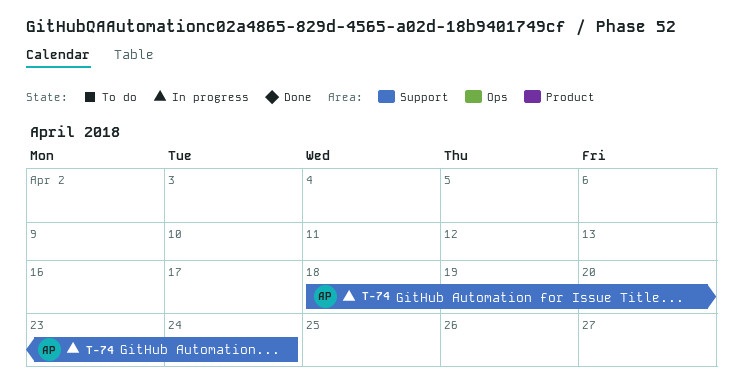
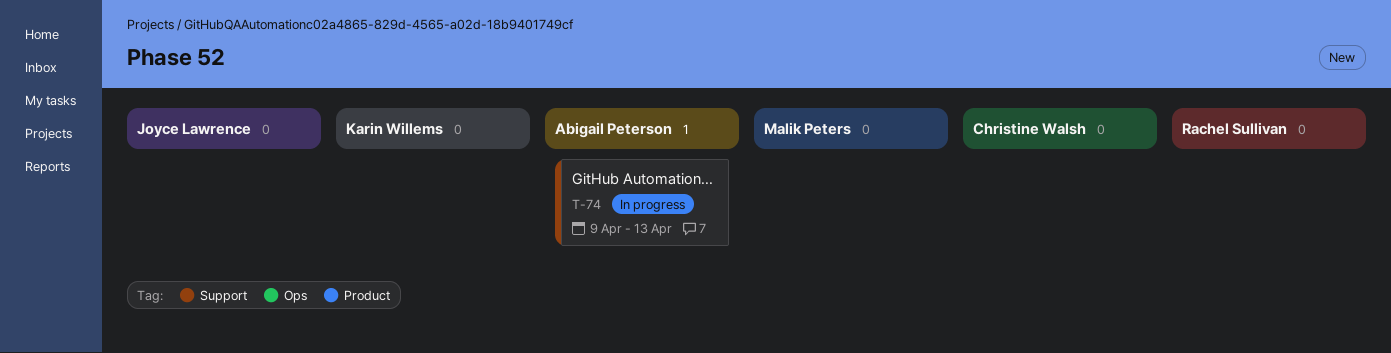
T-74, start: Apr 18 -> Apr 9
T-74, due: Apr 24 -> Apr 13

